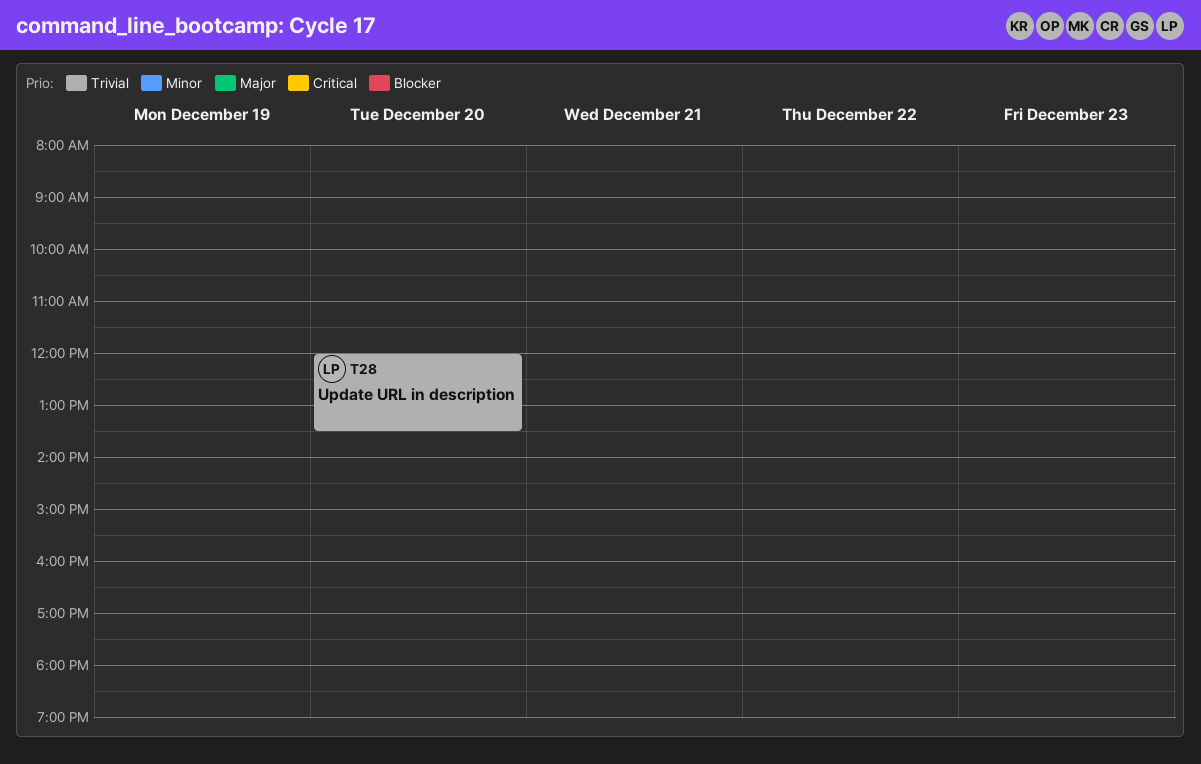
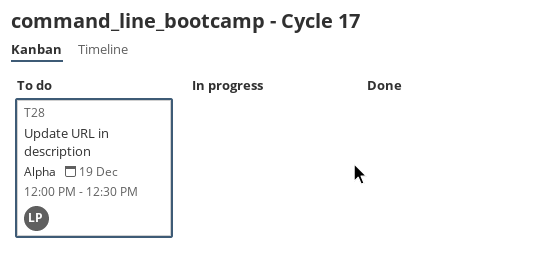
T28, day: Dec 20 -> Dec 19
T28, ends: 13:30 -> 12:30

